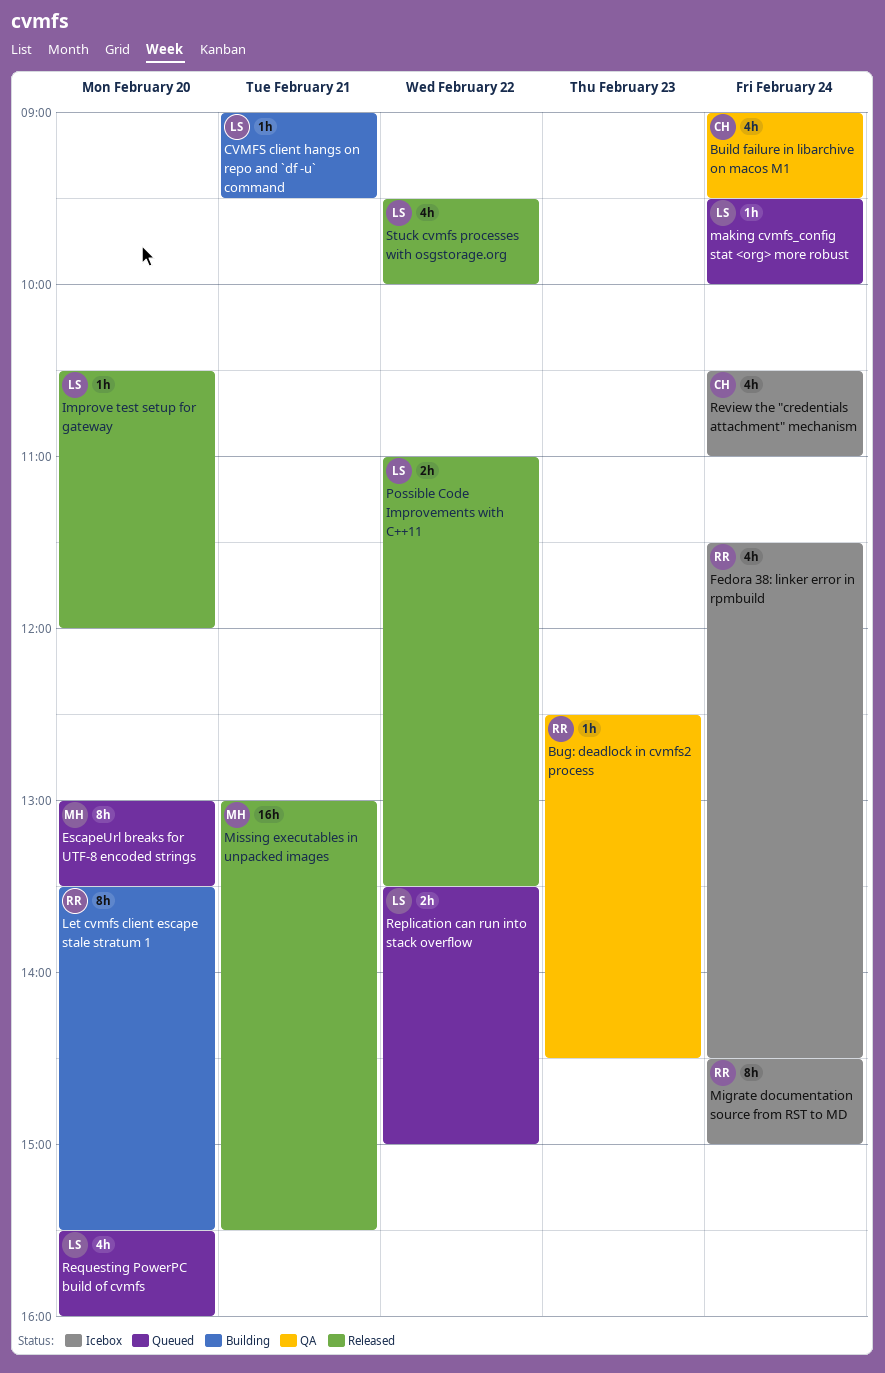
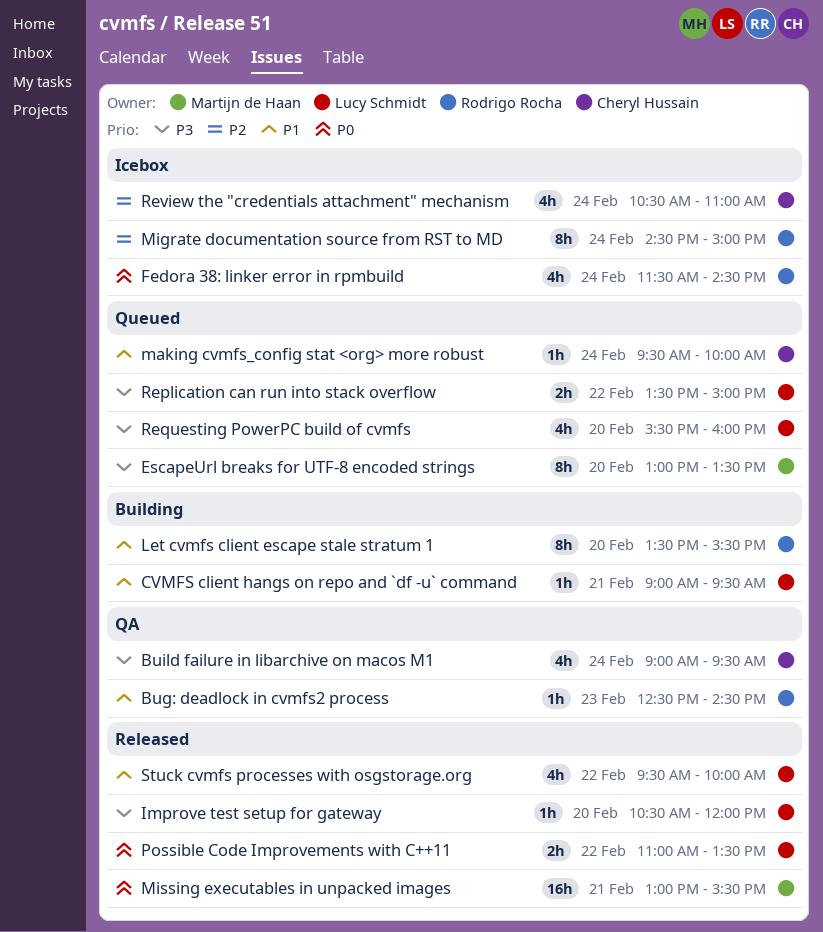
making cvmfs_config stat <org> more robust, owner: Lucy Schmidt -> Cheryl Hussain

